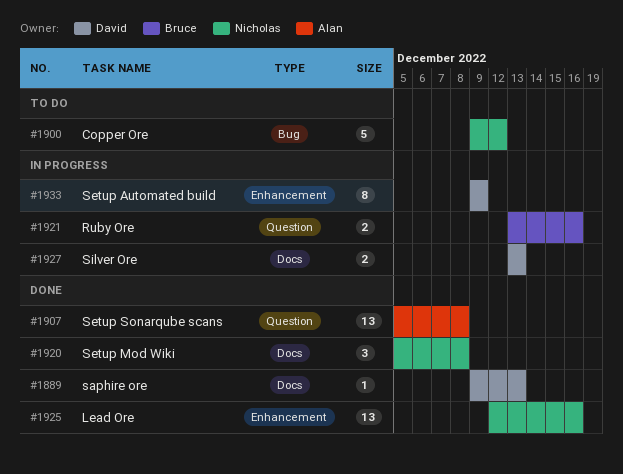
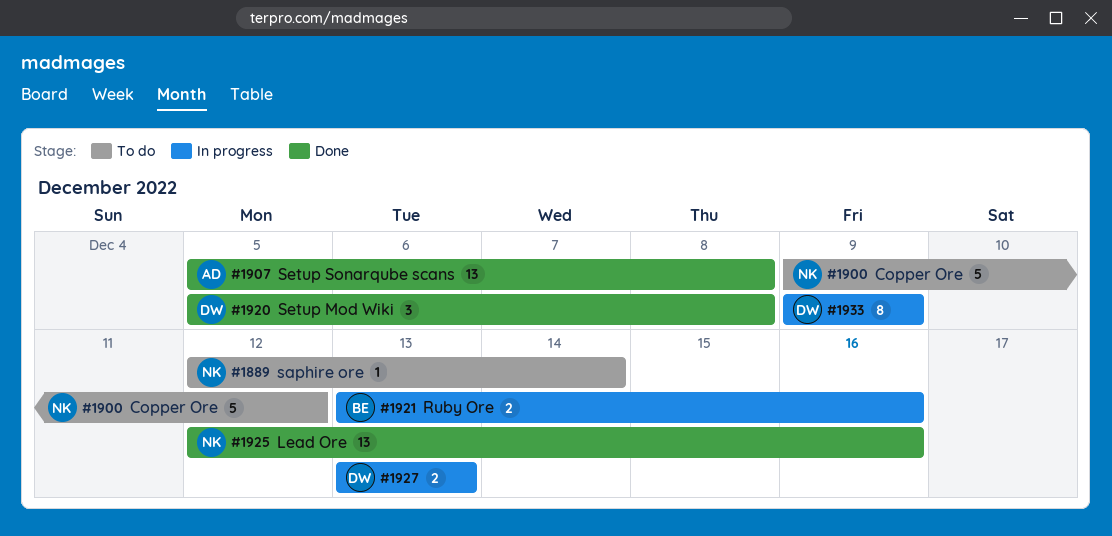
#1889, status: Done -> To do
#1889, owner: David -> Nicholas
#1889, start: Dec 9 -> Dec 12
#1889, due: Dec 13 -> Dec 14
#1920, owner: Nicholas -> David

